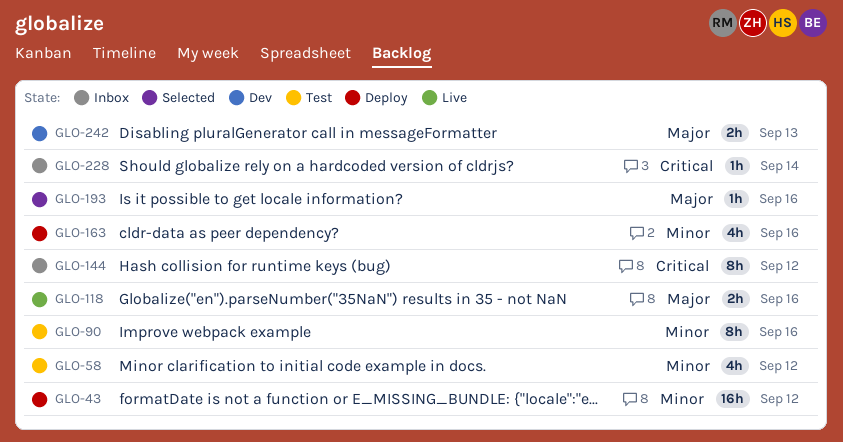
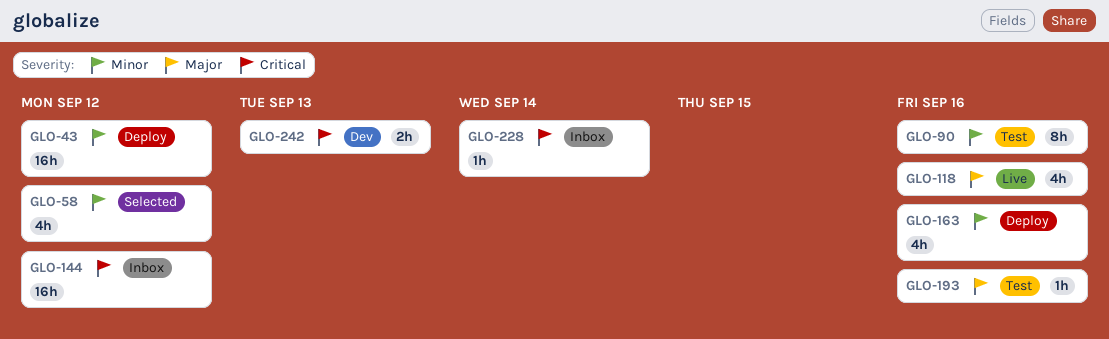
GLO-58, status: Test -> Selected
GLO-118, estimate: 2h -> 4h
GLO-144, estimate: 8h -> 16h
GLO-193, status: Selected -> Test
GLO-242, priority: Major -> Critical

